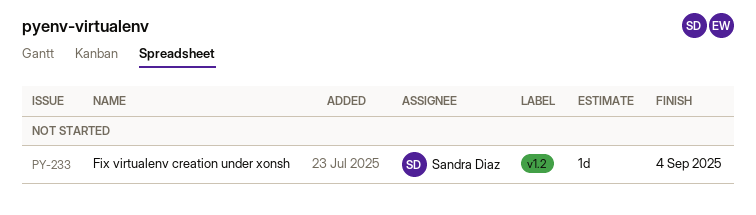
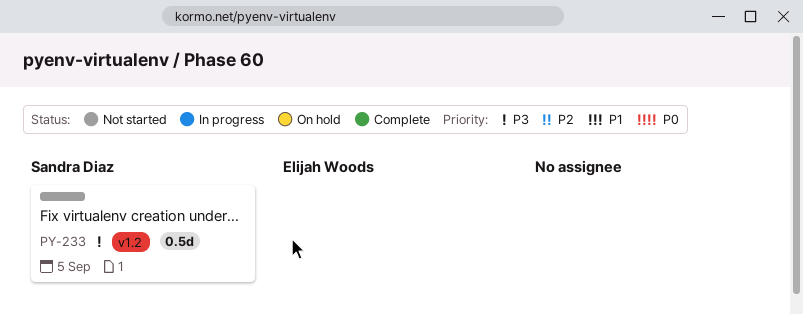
PY-233, estimate: 1d -> 0.5d
PY-233, due: Sep 4 -> Sep 5

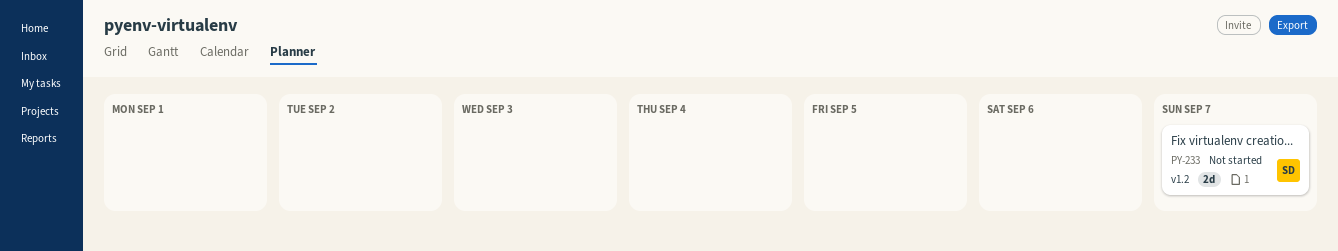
PY-233, estimate: 0.5d -> 2d
PY-233, due: Sep 5 -> Sep 7

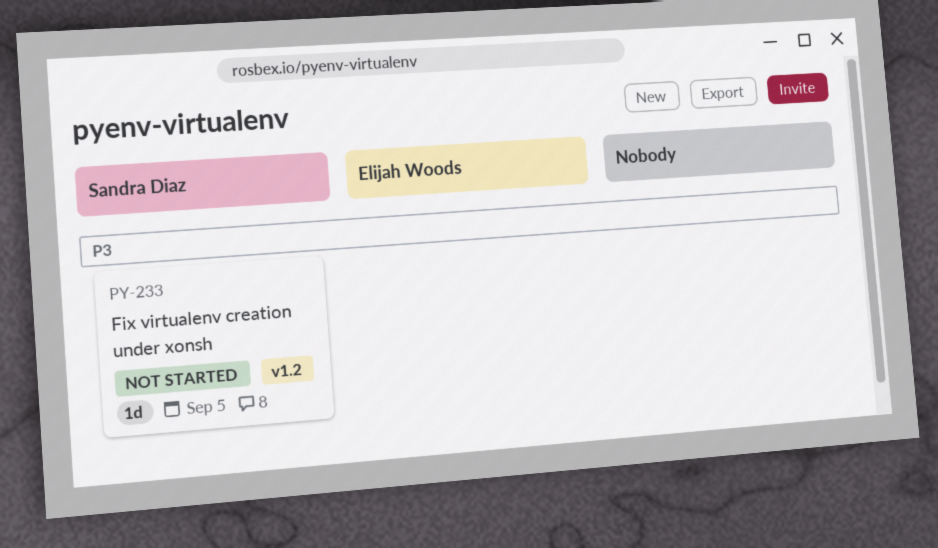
PY-233, estimate: 2d -> 1d
PY-233, due: Sep 7 -> Sep 5

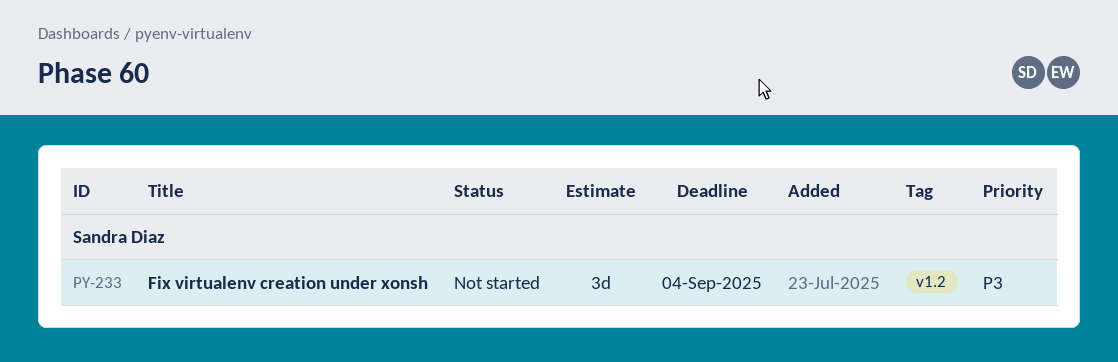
PY-233, estimate: 1d -> 3d
PY-233, due: Sep 5 -> Sep 4

